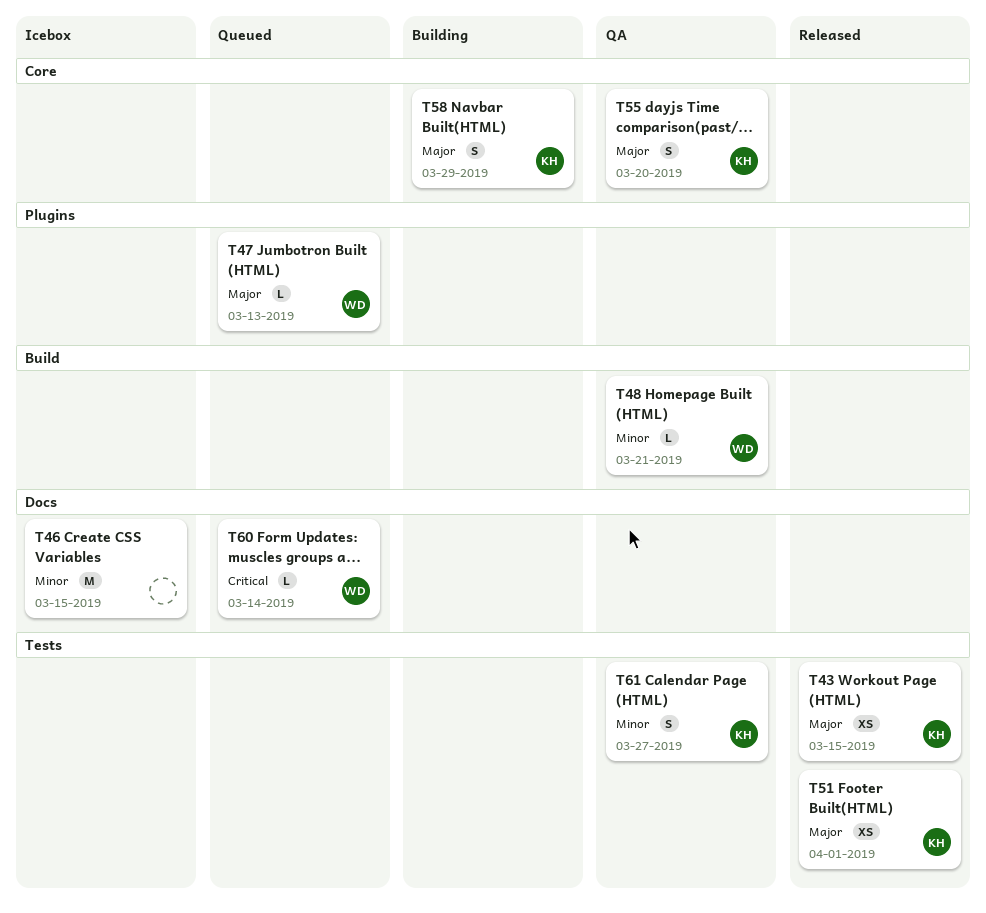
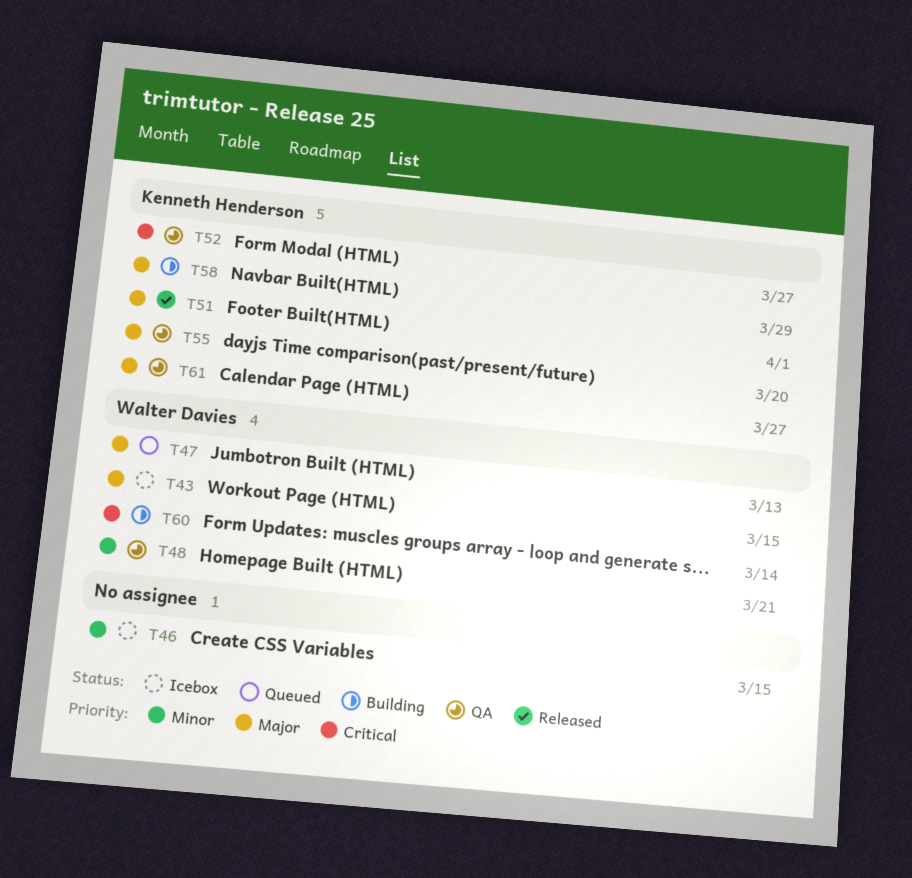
T43, status: Released -> Icebox
T43, owner: Kenneth Henderson -> Walter Davies
T52: none -> present
T60, status: Queued -> Building
T61, priority: Minor -> Major

